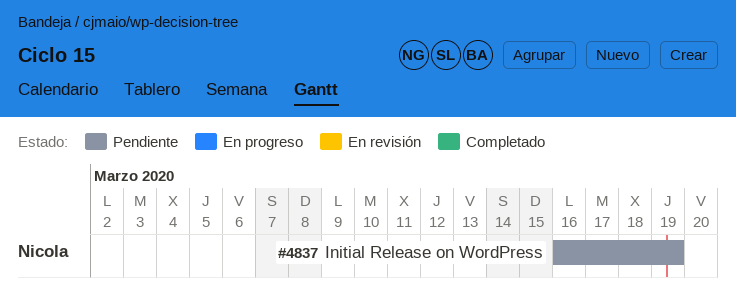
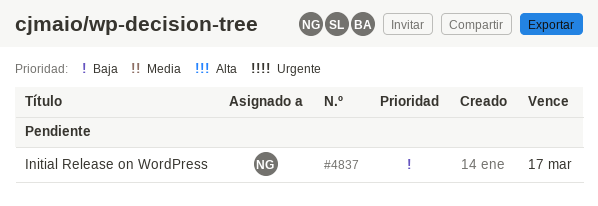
#4837, due: Mar 19 -> Mar 17

